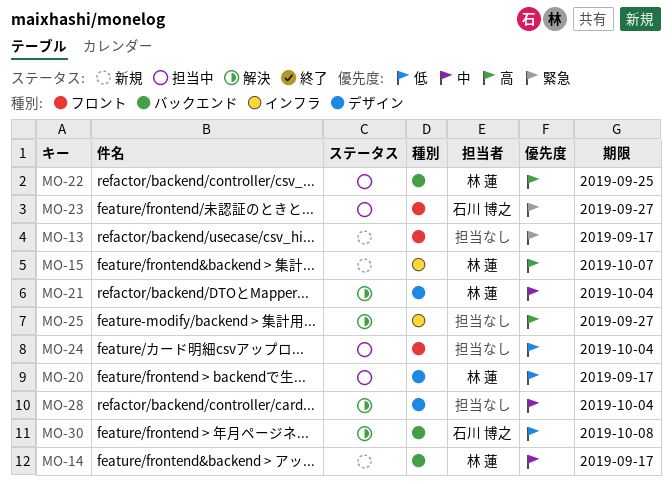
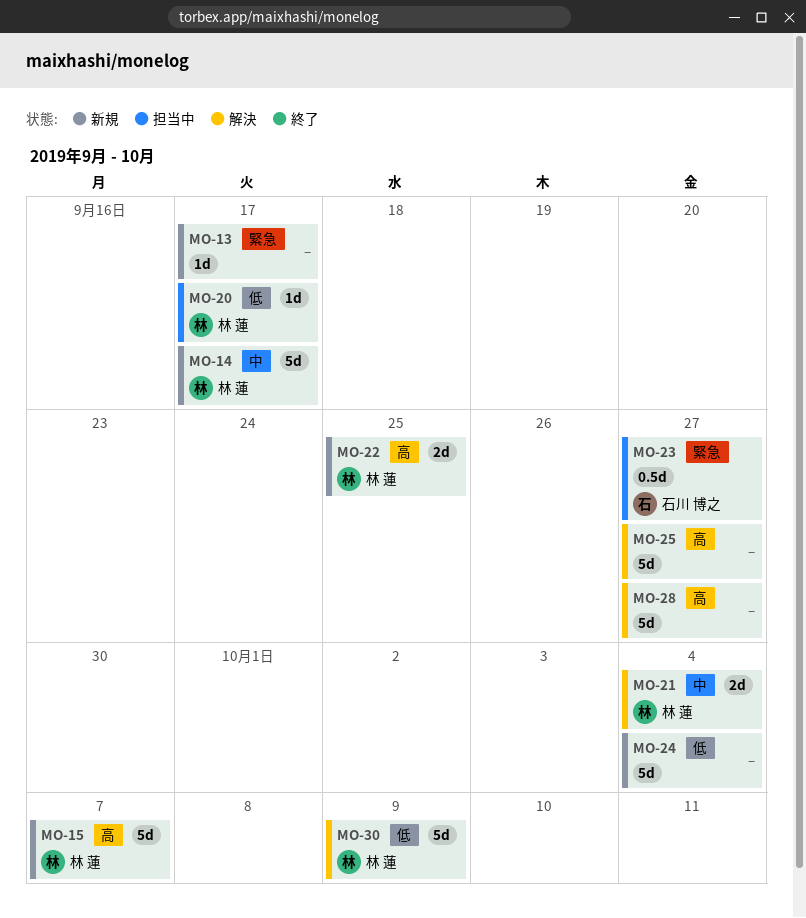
MO-22, status: 担当中 -> 新規
MO-24, status: 担当中 -> 新規
MO-28, priority: 中 -> 高
MO-28, due: Oct 4 -> Sep 27
MO-30, owner: 石川 博之 -> 林 蓮
MO-30, due: Oct 8 -> Oct 9

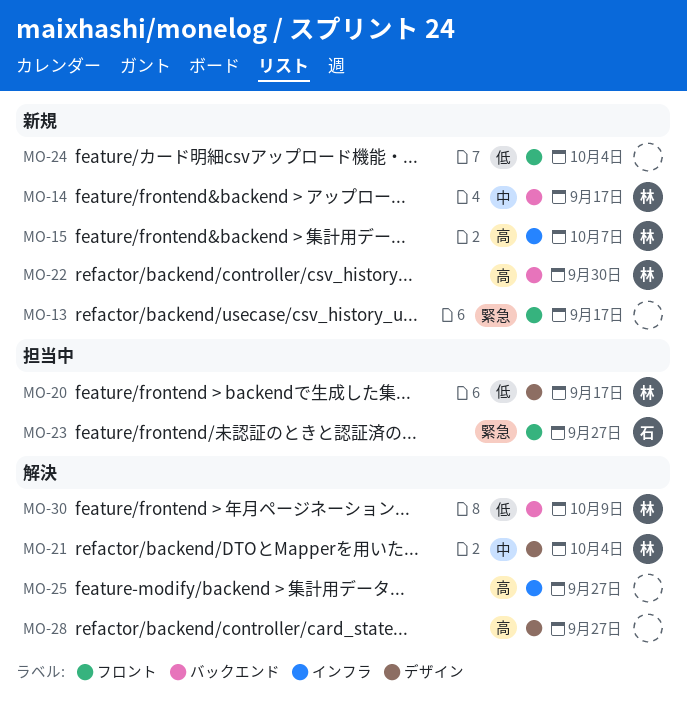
MO-22, due: Sep 25 -> Sep 30

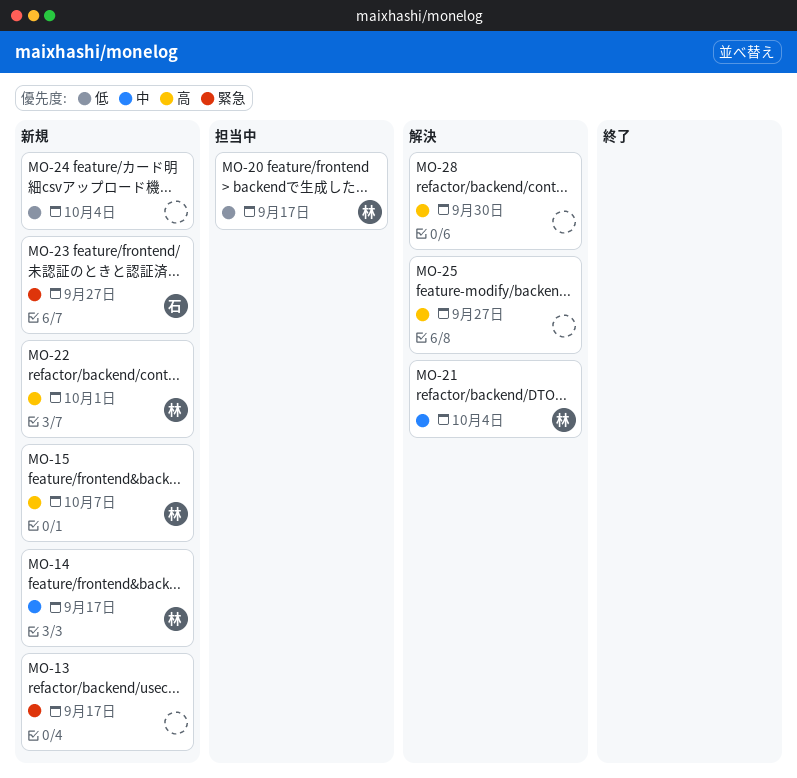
MO-22, due: Sep 30 -> Oct 1
MO-23, status: 担当中 -> 新規
MO-28, due: Sep 27 -> Sep 30
MO-30: present -> none

